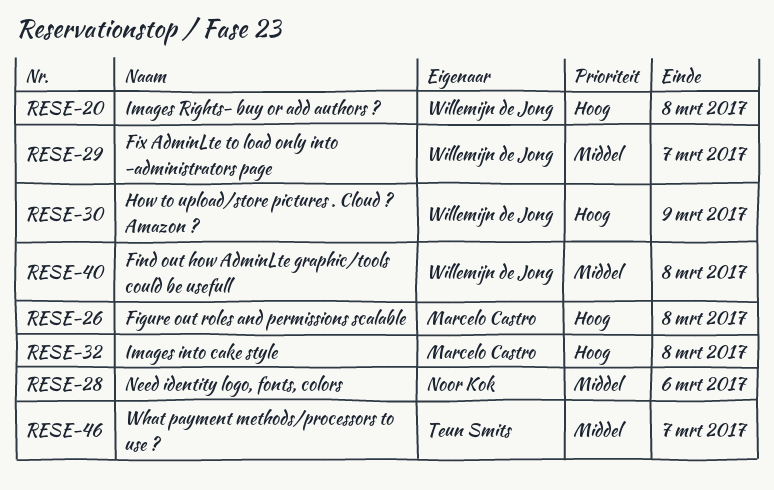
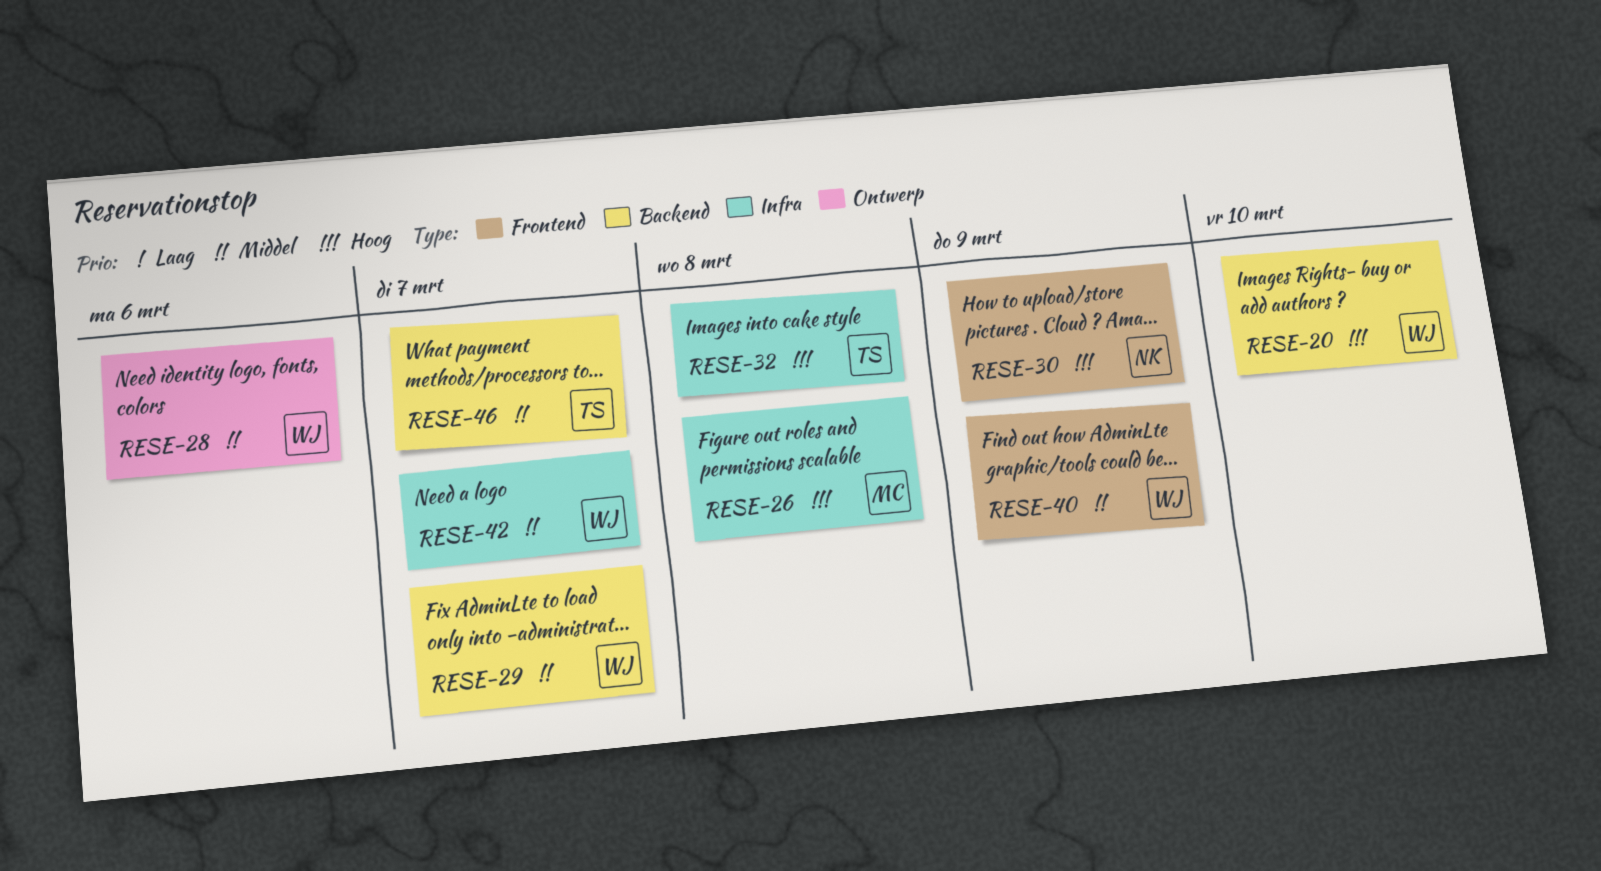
RESE-20, due: Mar 8 -> Mar 10
RESE-28, owner: Noor Kok -> Willemijn de Jong
RESE-30, owner: Willemijn de Jong -> Noor Kok
RESE-32, owner: Marcelo Castro -> Teun Smits
RESE-40, due: Mar 8 -> Mar 9
RESE-42: none -> present

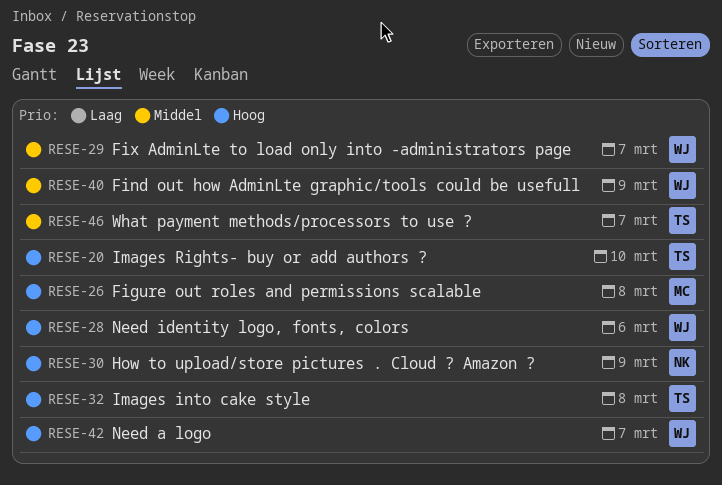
RESE-20, owner: WJ -> TS
RESE-28, priority: Middel -> Hoog
RESE-42, priority: Middel -> Hoog

